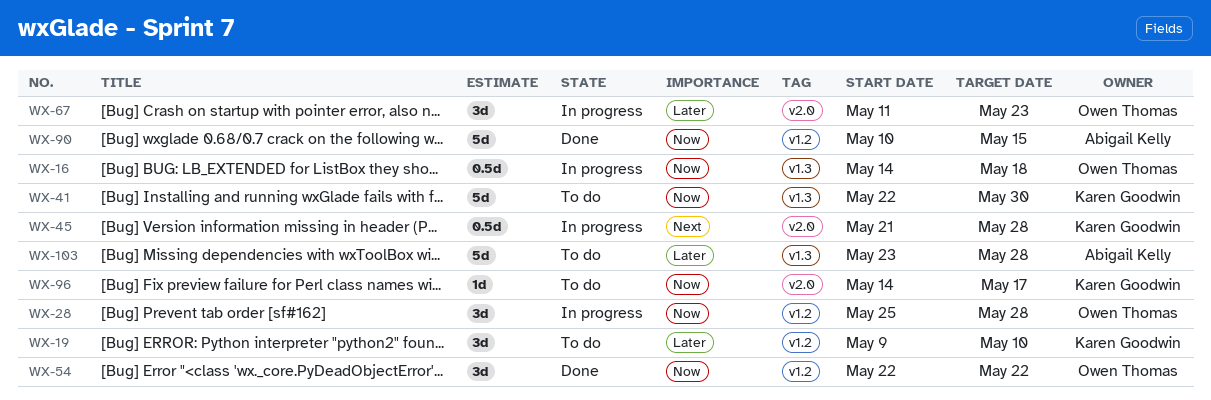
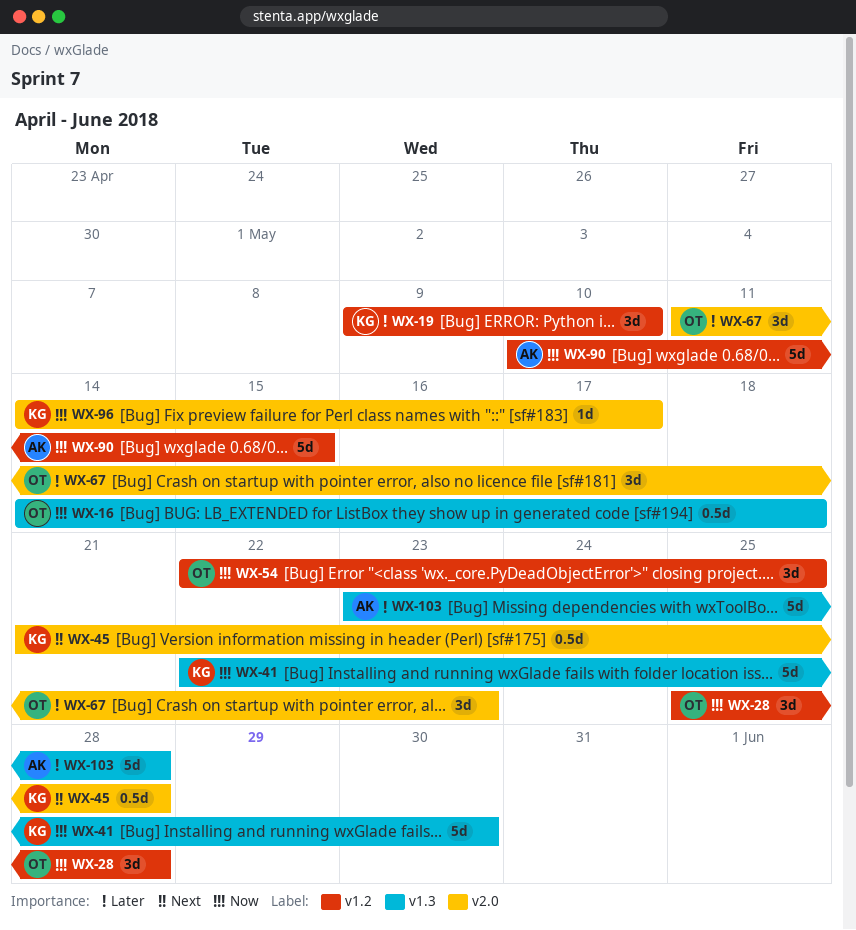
WX-54, due: May 22 -> May 25

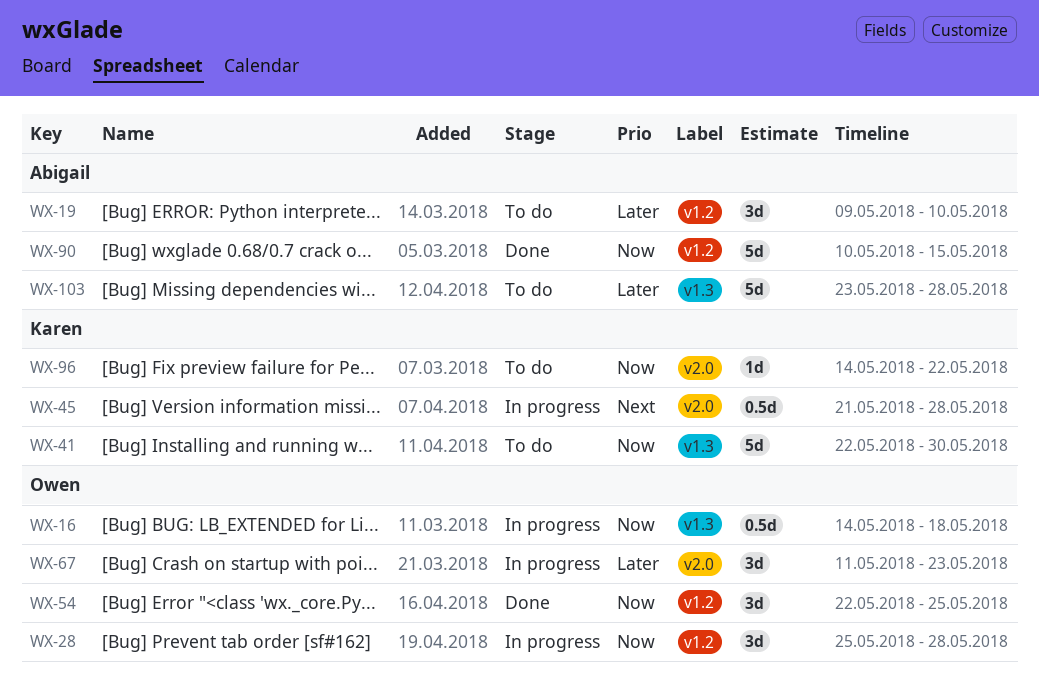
WX-19, owner: Karen -> Abigail
WX-96, due: May 17 -> May 22

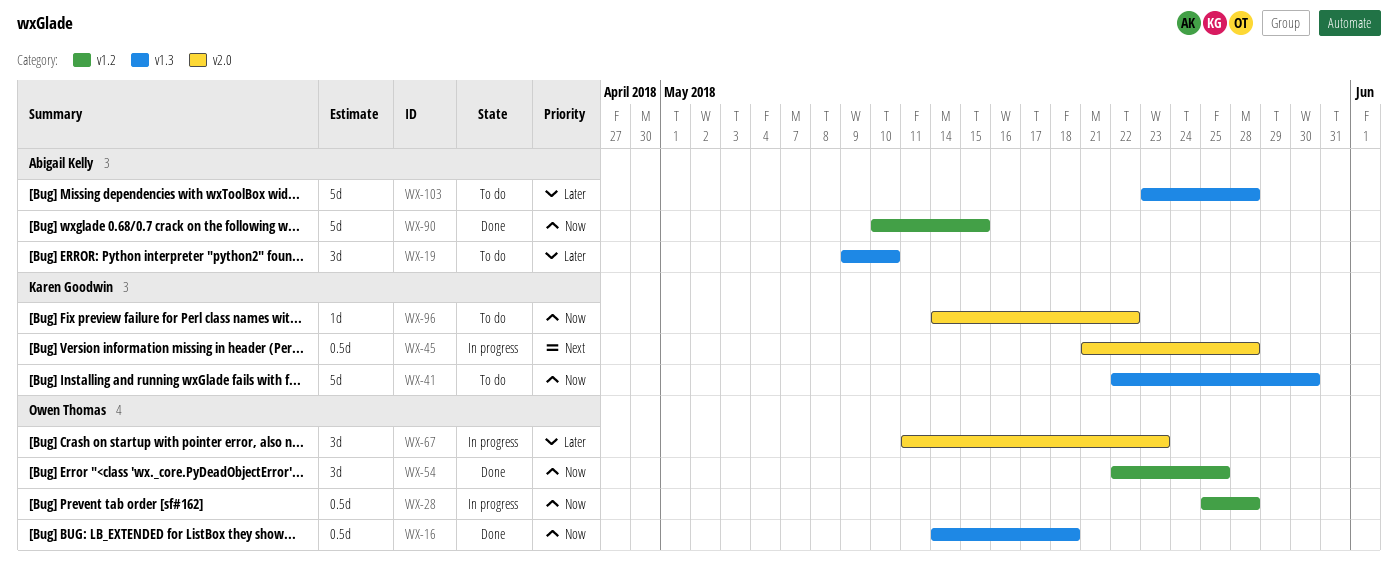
WX-16, status: In progress -> Done
WX-19, label: v1.2 -> v1.3
WX-28, estimate: 3d -> 0.5d

